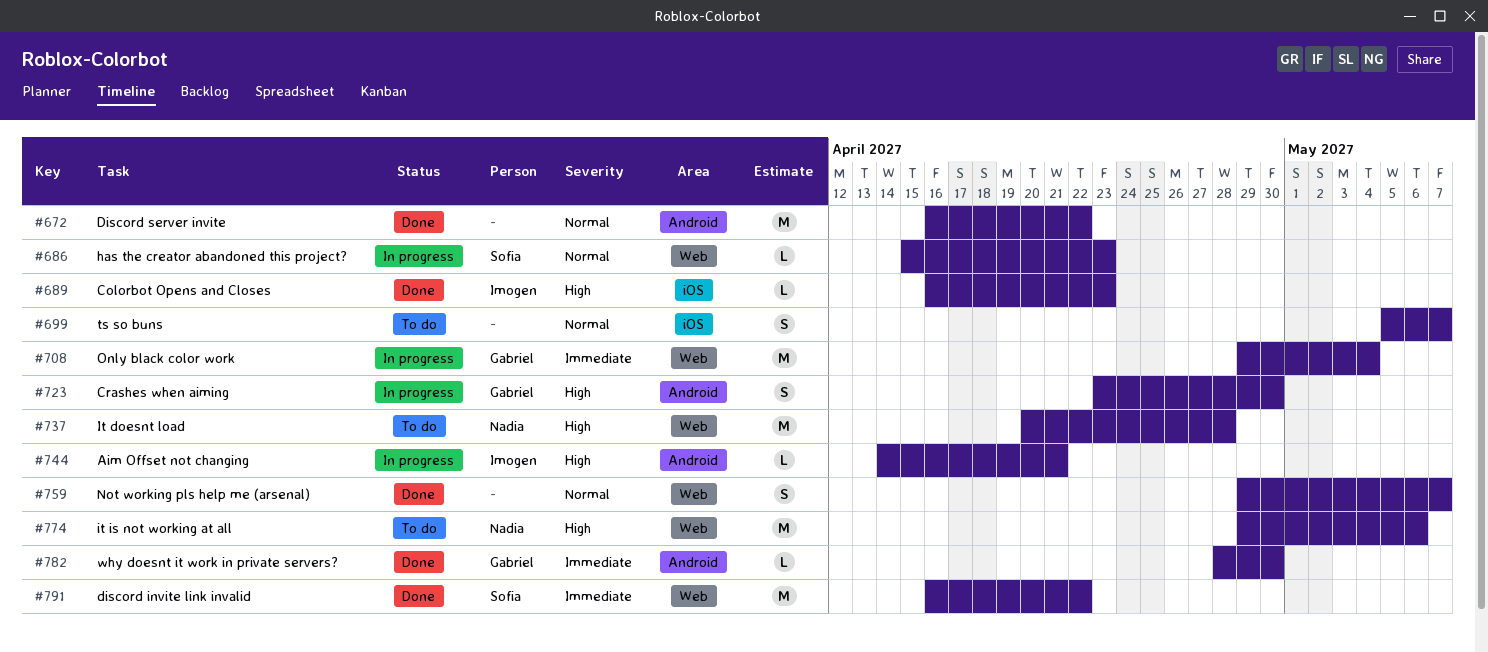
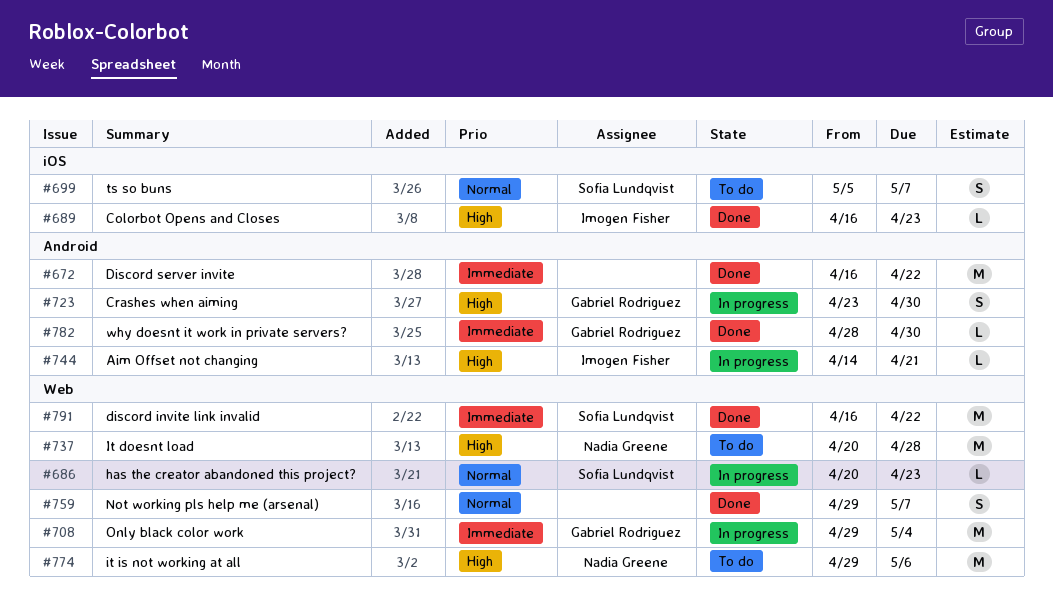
#672, priority: Normal -> Immediate
#686, start: Apr 15 -> Apr 20
#699, owner: none -> Sofia Lundqvist

